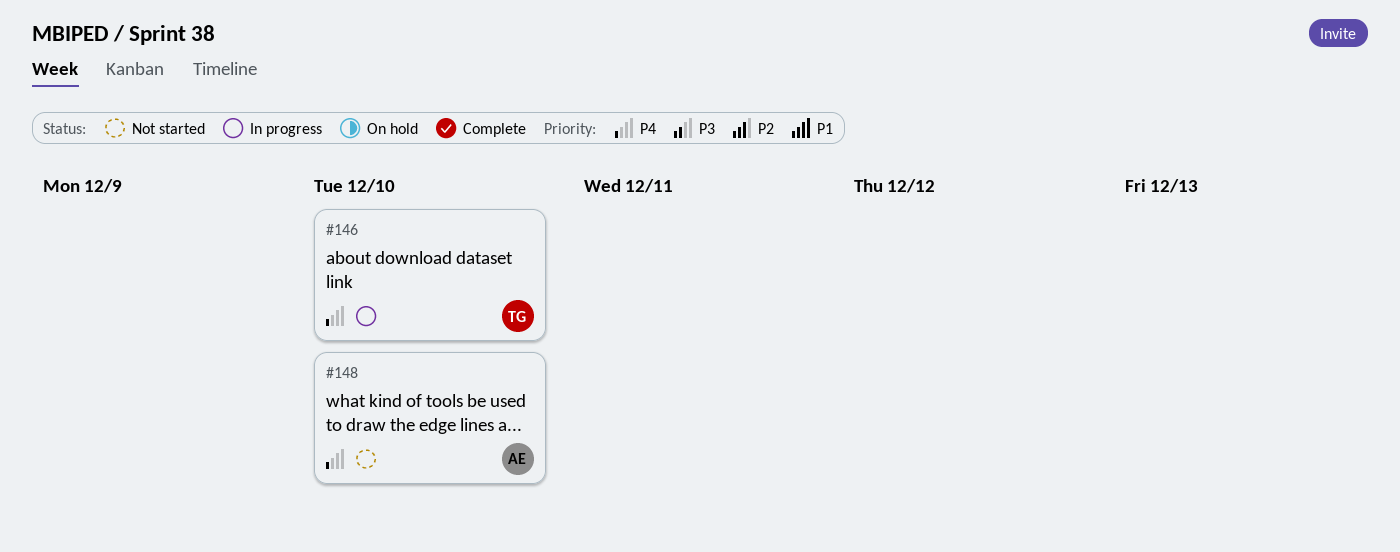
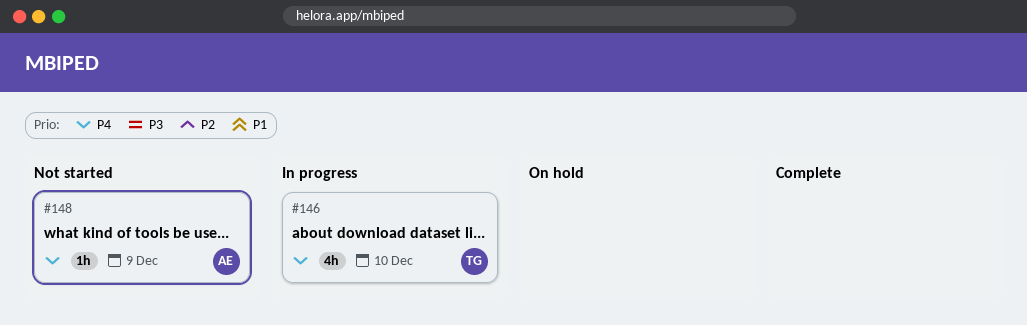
#148, due: Dec 10 -> Dec 9

